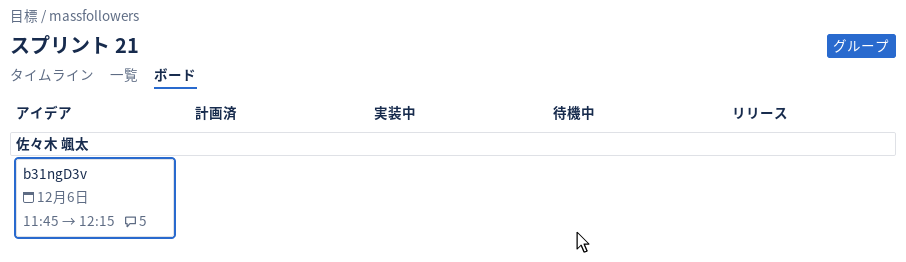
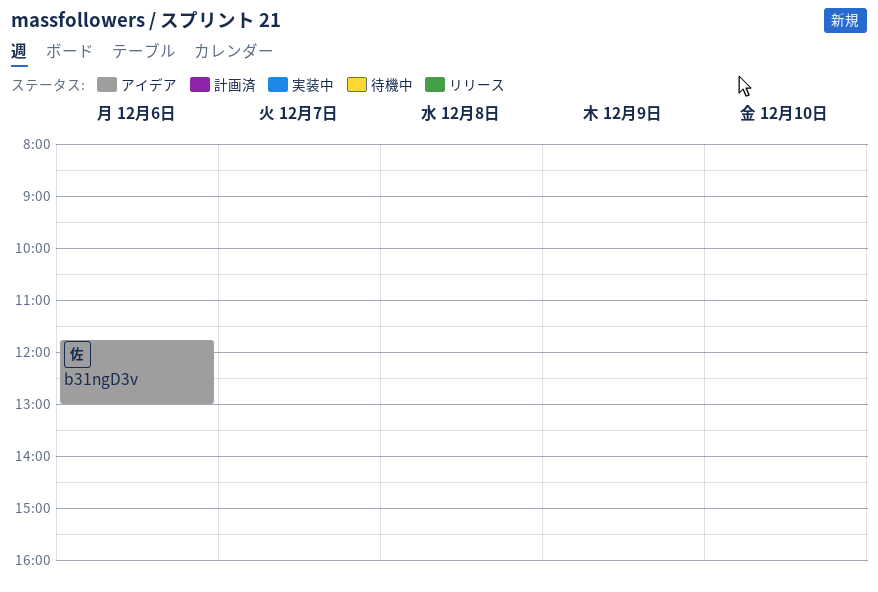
b31ngD3v, ends: 12:15 -> 13:00

